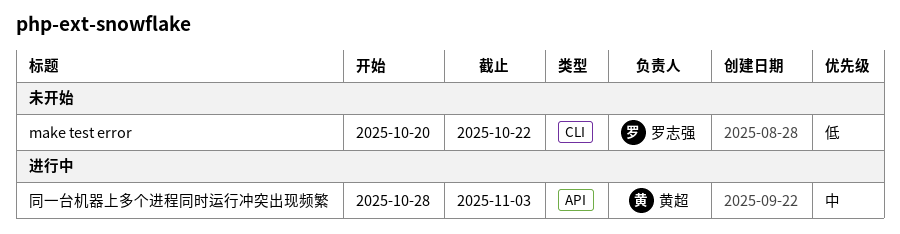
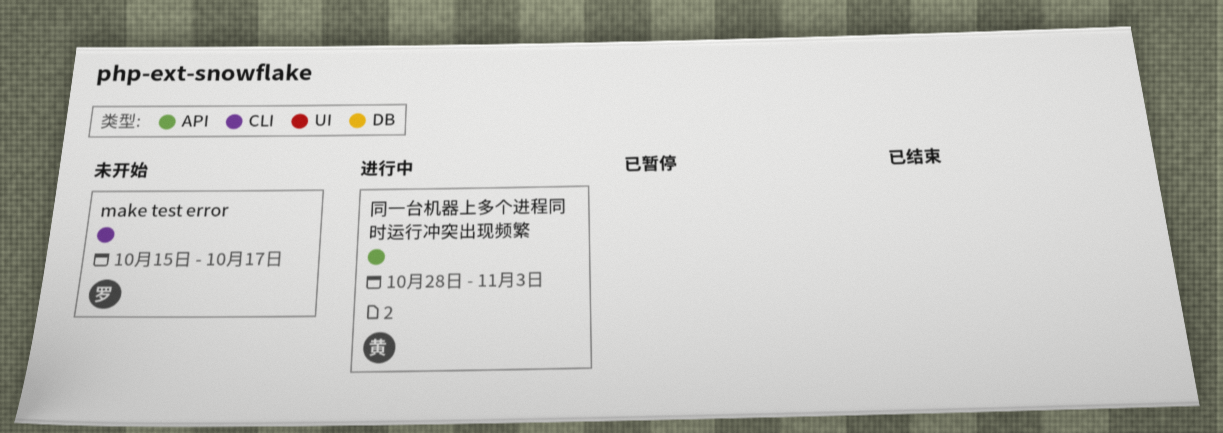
make test error, start: Oct 20 -> Oct 15
make test error, due: Oct 22 -> Oct 17

